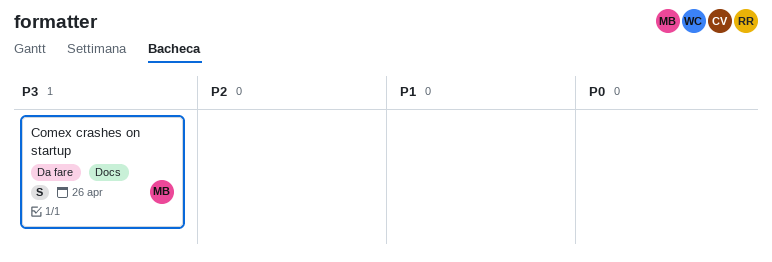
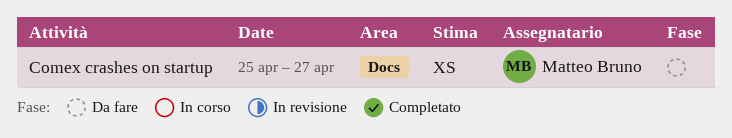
Comex crashes on startup, estimate: S -> XS
Comex crashes on startup, due: Apr 26 -> Apr 27

